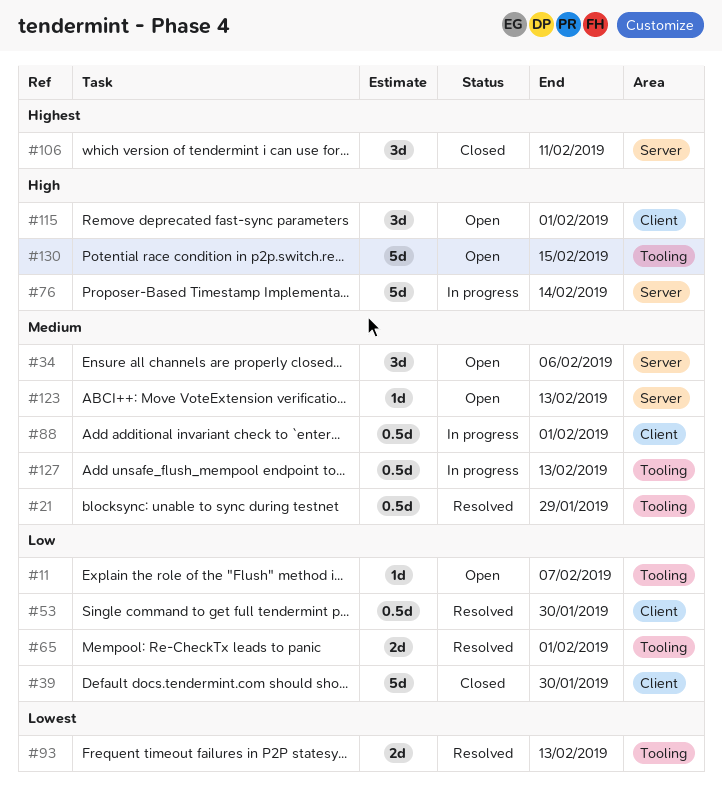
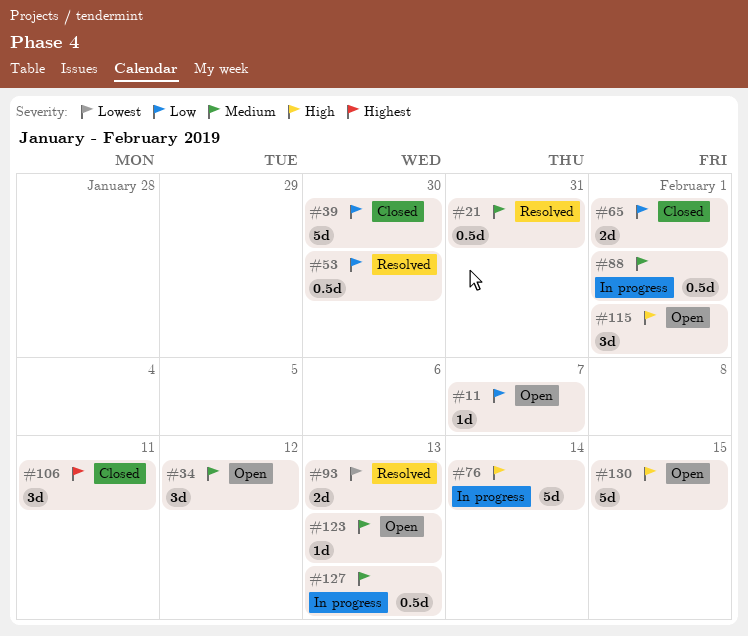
#21, due: Jan 29 -> Jan 31
#34, due: Feb 6 -> Feb 12
#65, status: Resolved -> Closed

